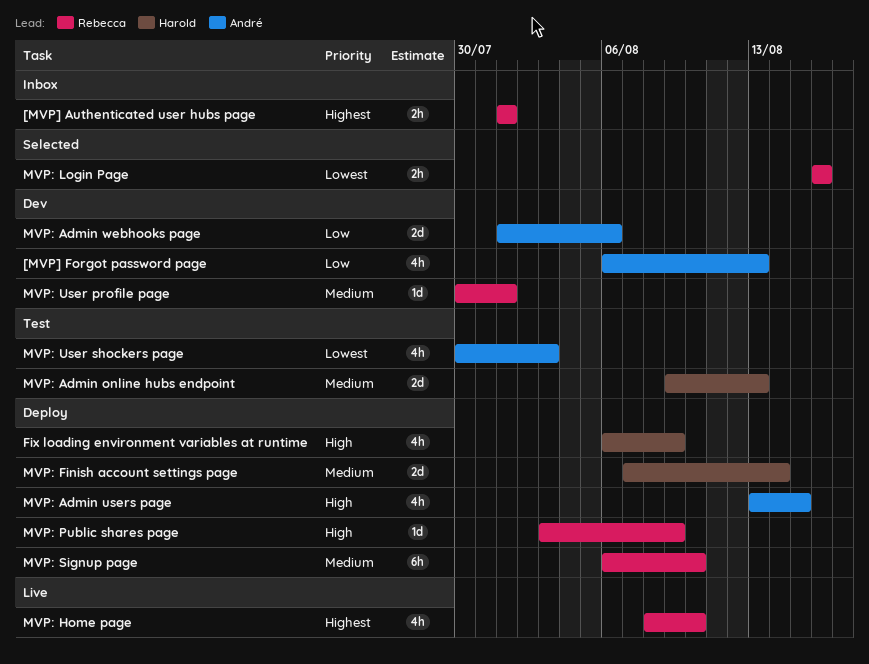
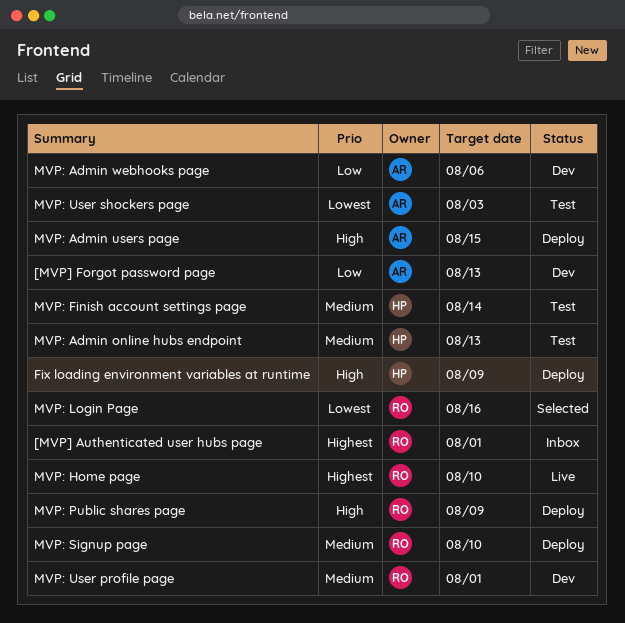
MVP: Finish account settings page, status: Deploy -> Test

